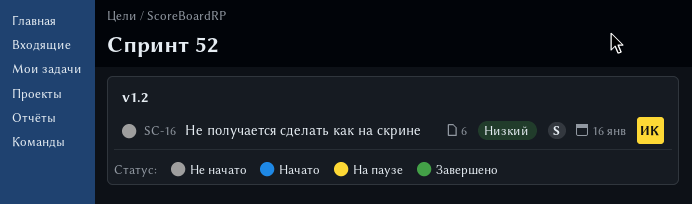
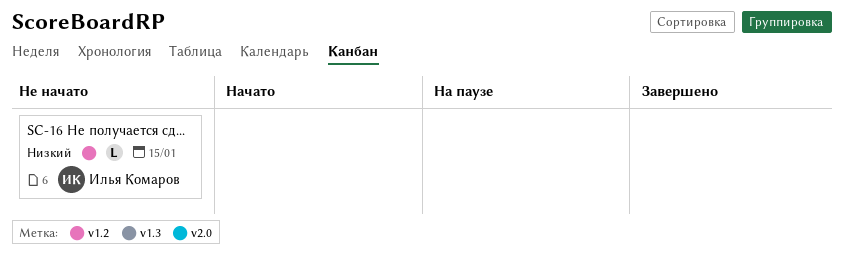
SC-16, estimate: S -> L
SC-16, due: Jan 16 -> Jan 15

